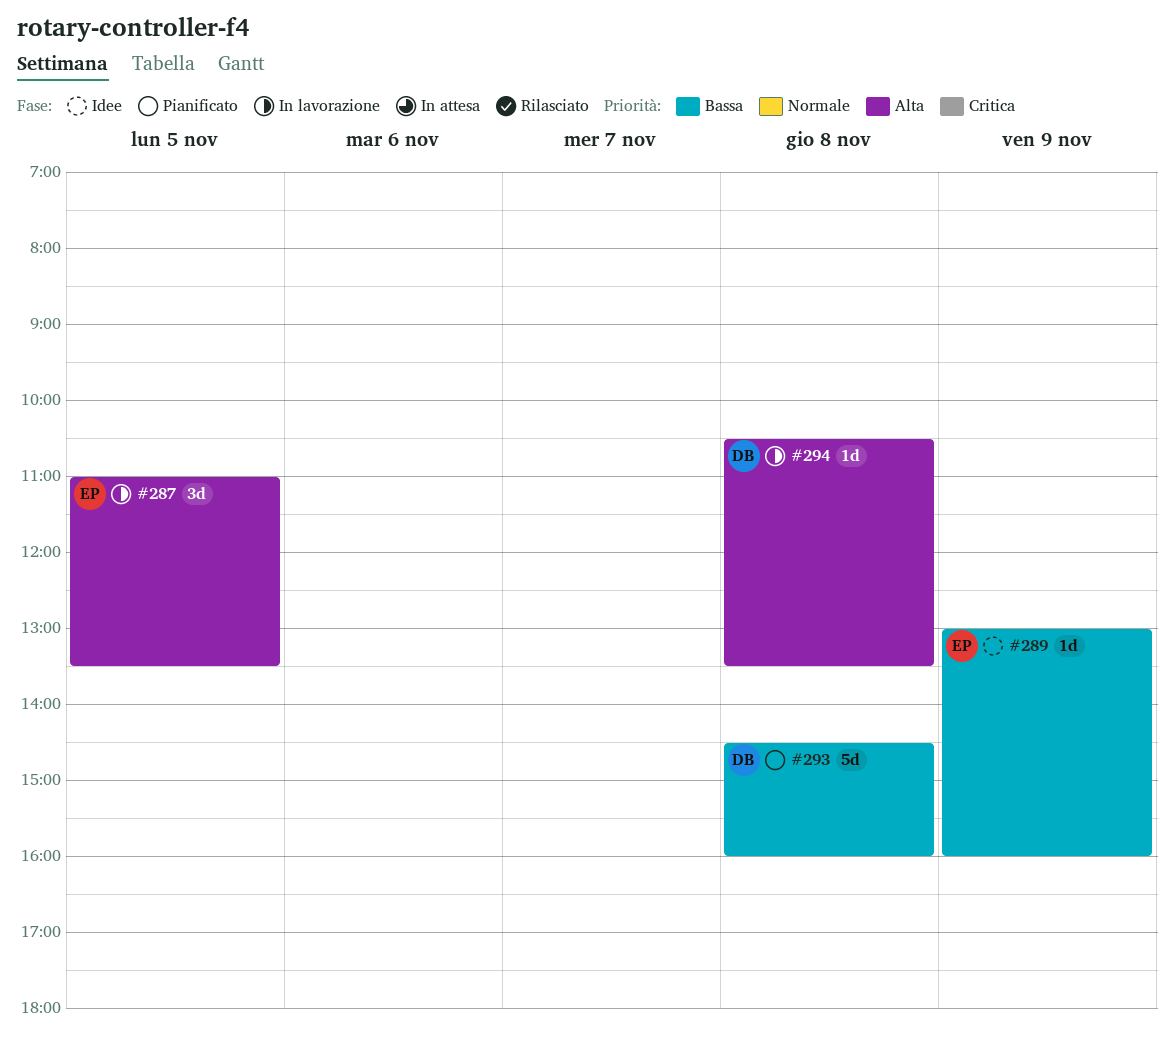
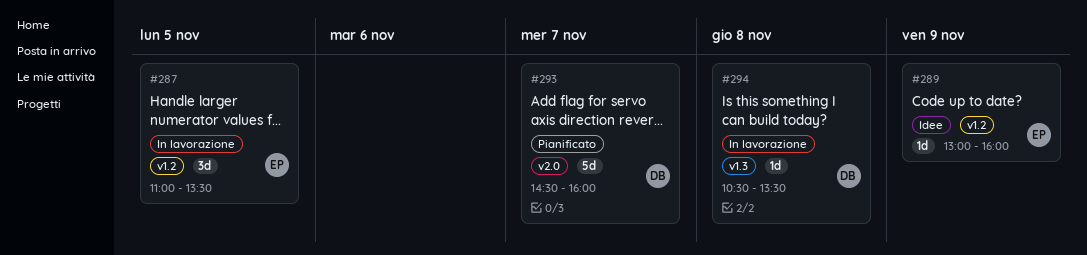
#293, day: Nov 8 -> Nov 7

